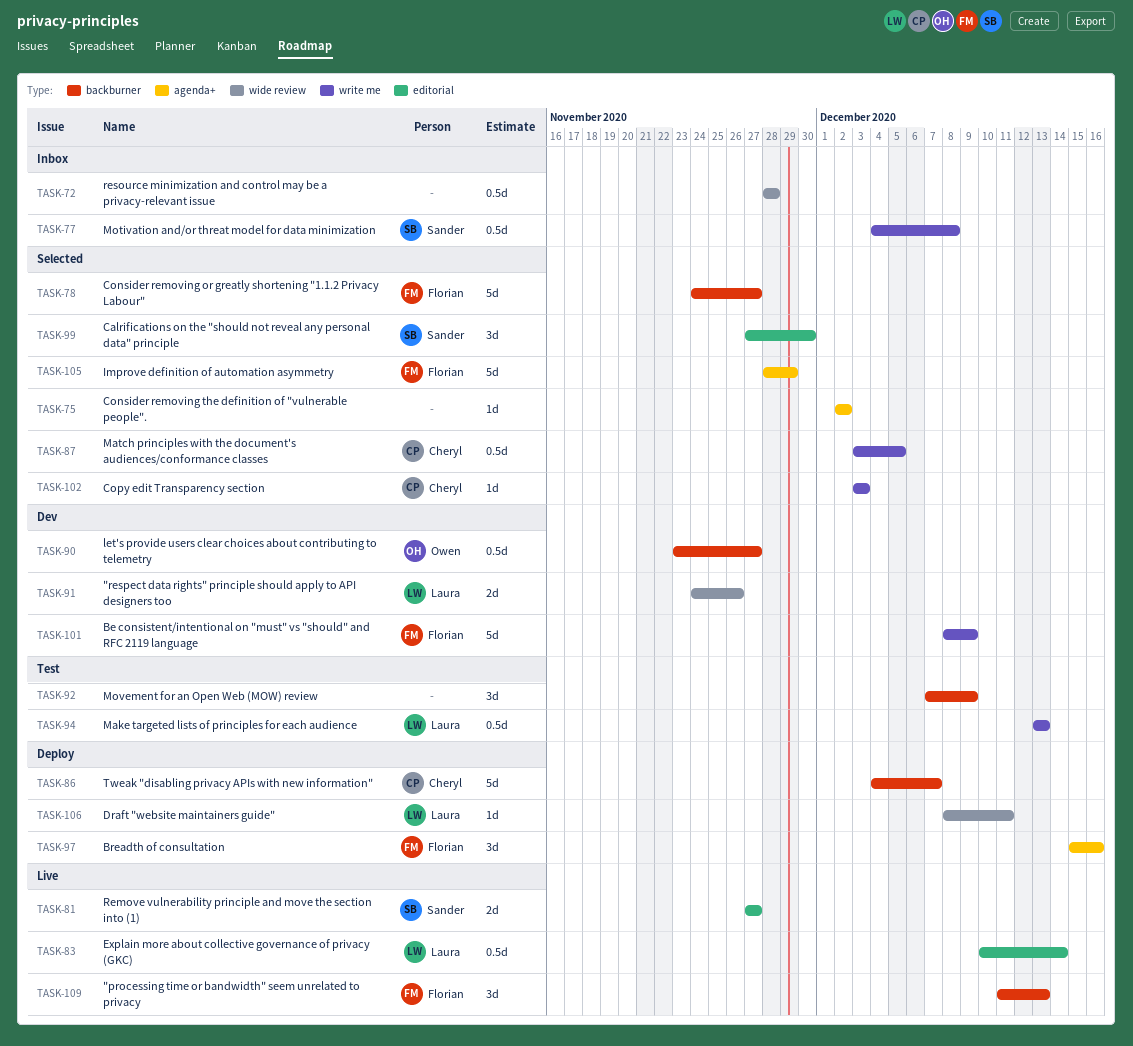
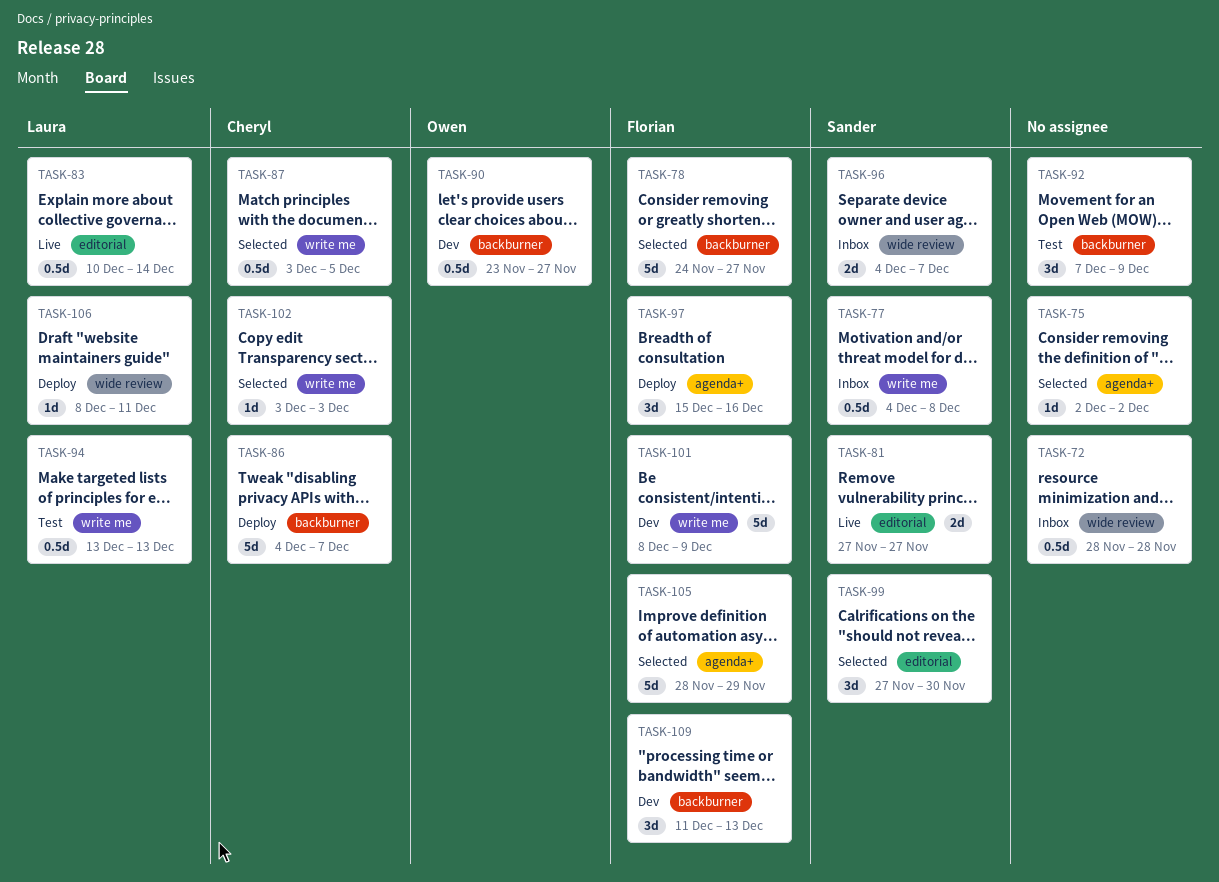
TASK-91: present -> none
TASK-96: none -> present
TASK-109, status: Live -> Dev

